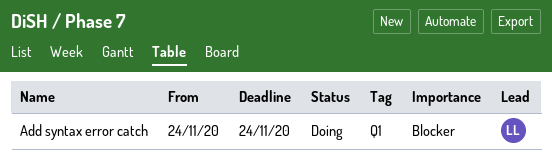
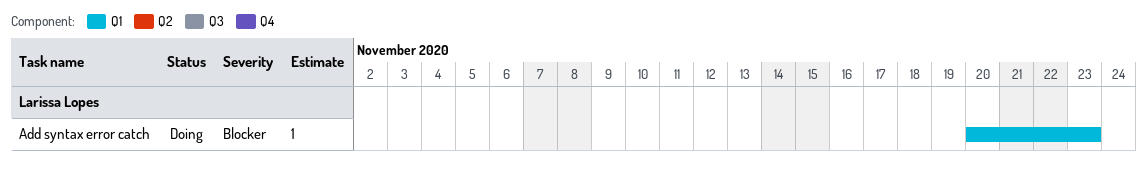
Add syntax error catch, start: Nov 24 -> Nov 20
Add syntax error catch, due: Nov 24 -> Nov 23

